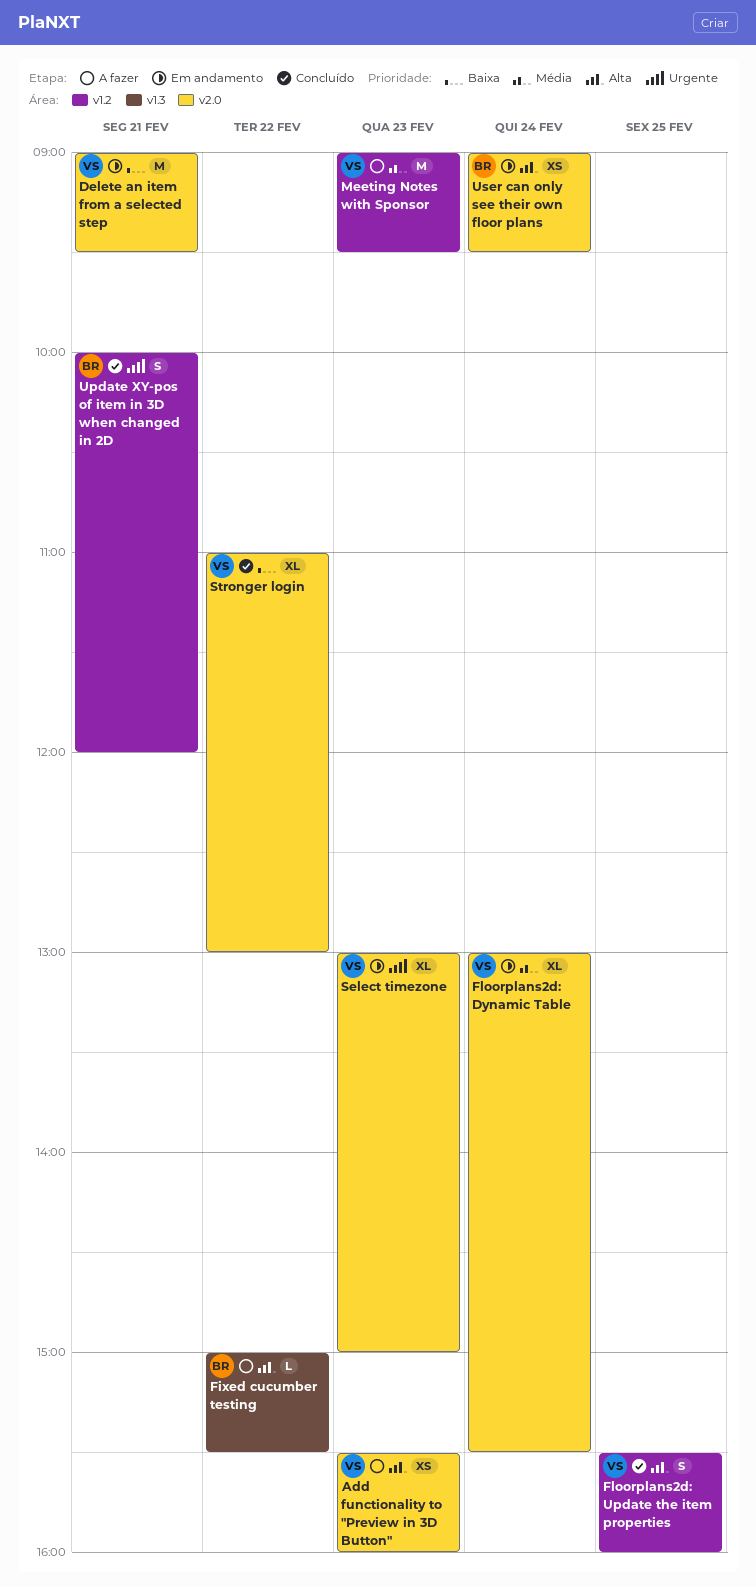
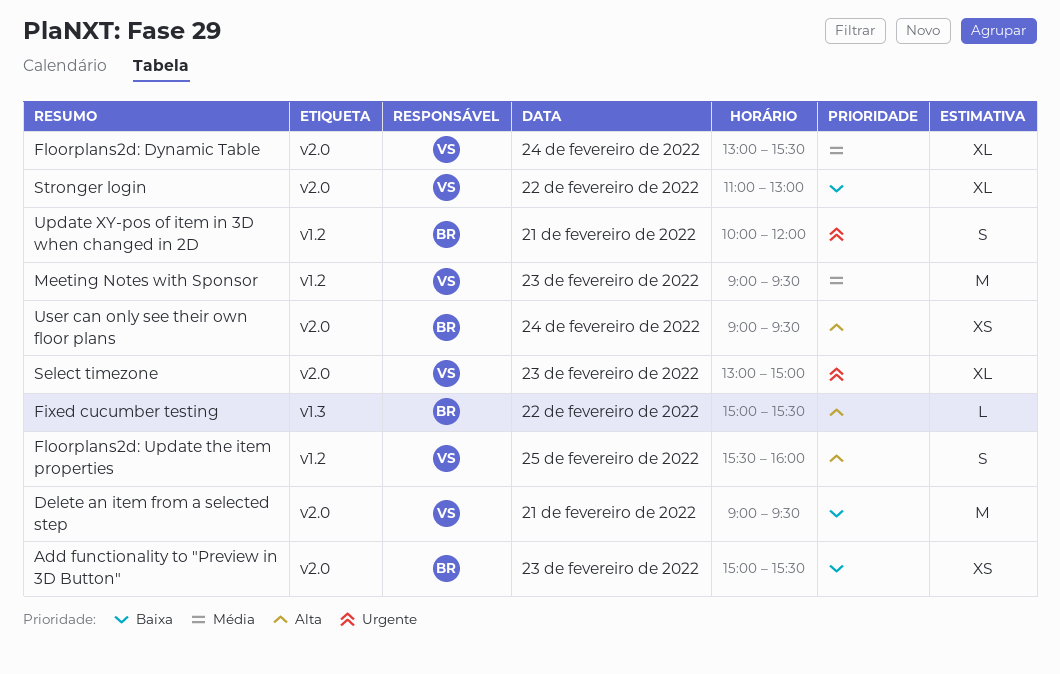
Add functionality to "Preview in 3D Button", owner: VS -> BR
Add functionality to "Preview in 3D Button", priority: Alta -> Baixa
Add functionality to "Preview in 3D Button", begins: 15:30 -> 15:00
Add functionality to "Preview in 3D Button", ends: 16:00 -> 15:30

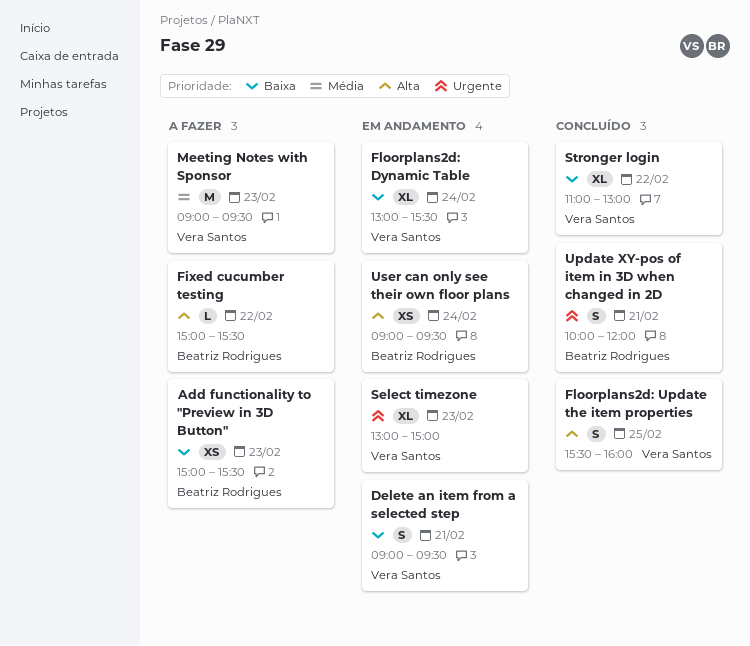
Delete an item from a selected step, estimate: M -> S
Floorplans2d: Dynamic Table, priority: Média -> Baixa

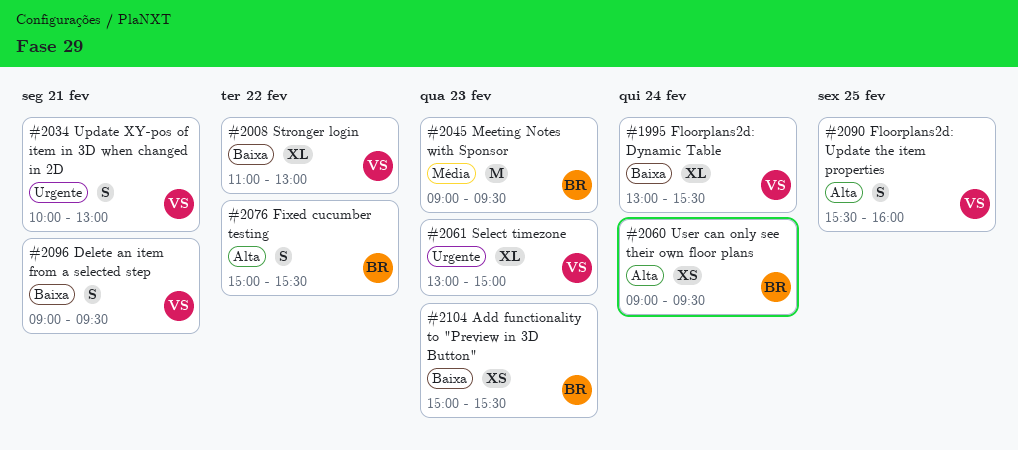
Fixed cucumber testing, estimate: L -> S
Meeting Notes with Sponsor, owner: Vera Santos -> Beatriz Rodrigues
Update XY-pos of item in 3D when changed in 2D, owner: Beatriz Rodrigues -> Vera Santos
Update XY-pos of item in 3D when changed in 2D, ends: 12:00 -> 13:00

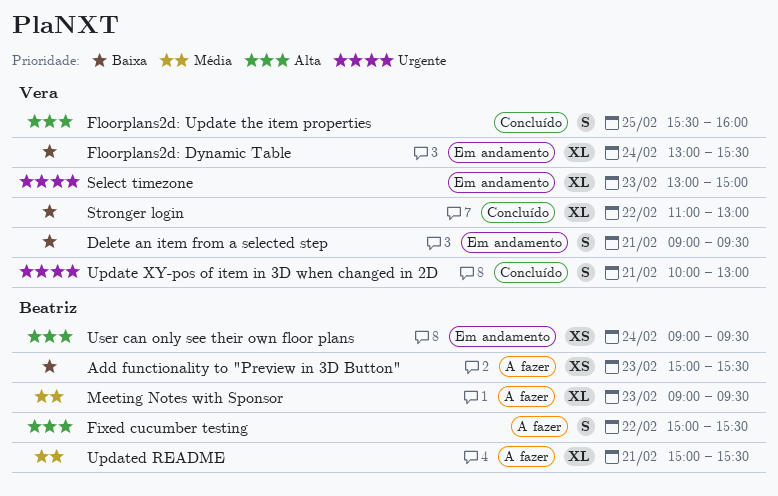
Meeting Notes with Sponsor, estimate: M -> XL
Updated README: none -> present

